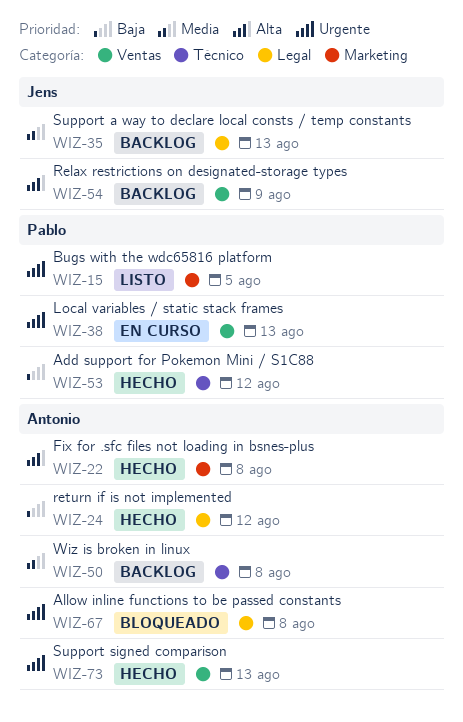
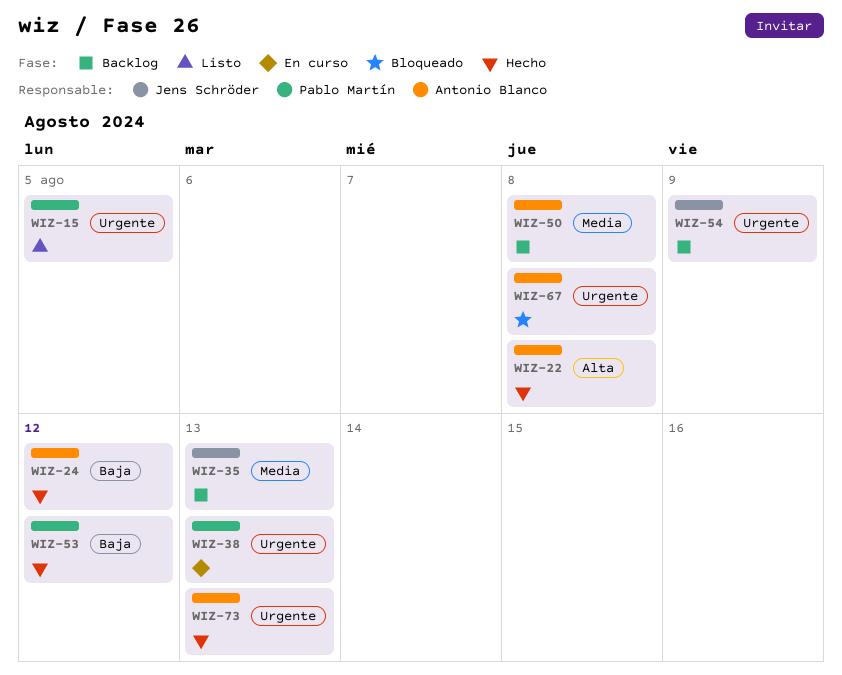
WIZ-54, priority: Alta -> Urgente

